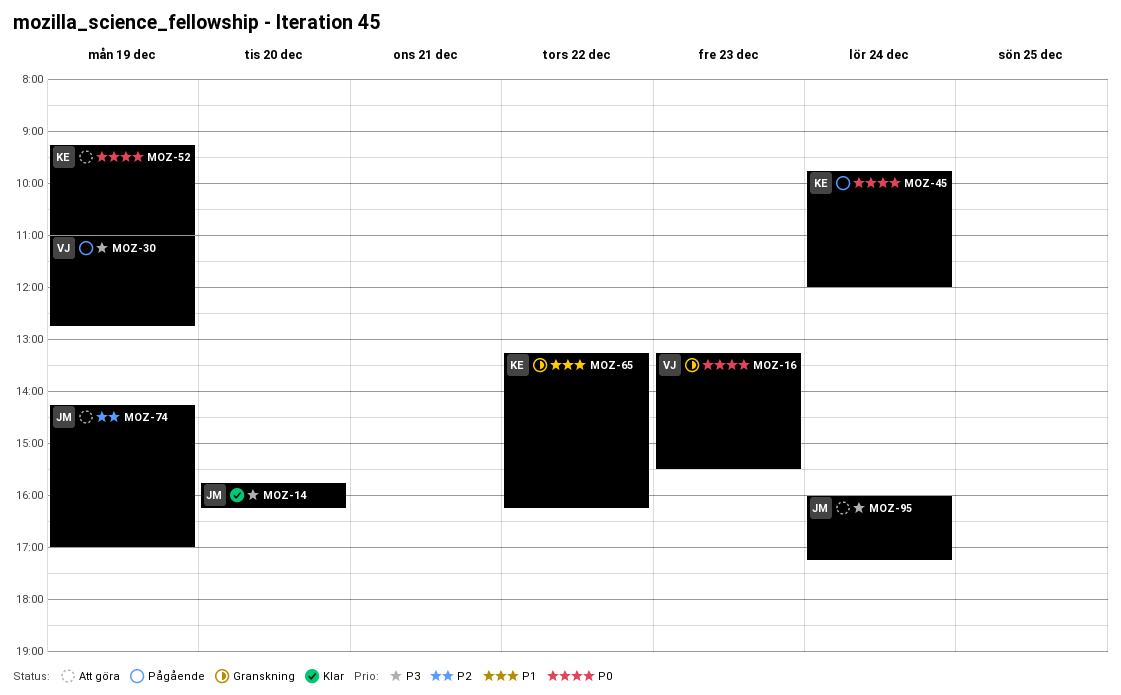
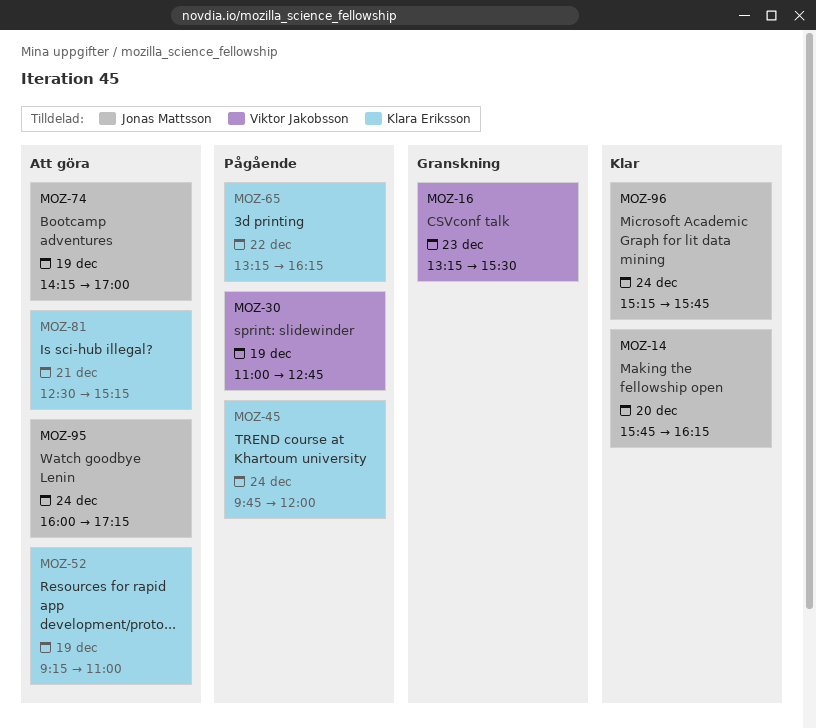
MOZ-65, status: Granskning -> Pågående
MOZ-81: none -> present
MOZ-96: none -> present

